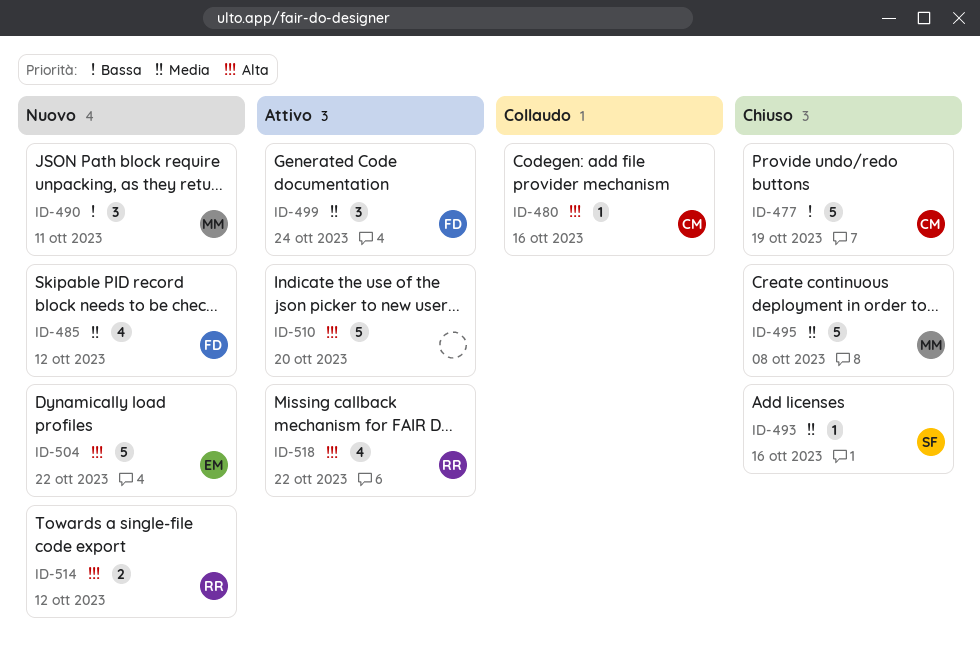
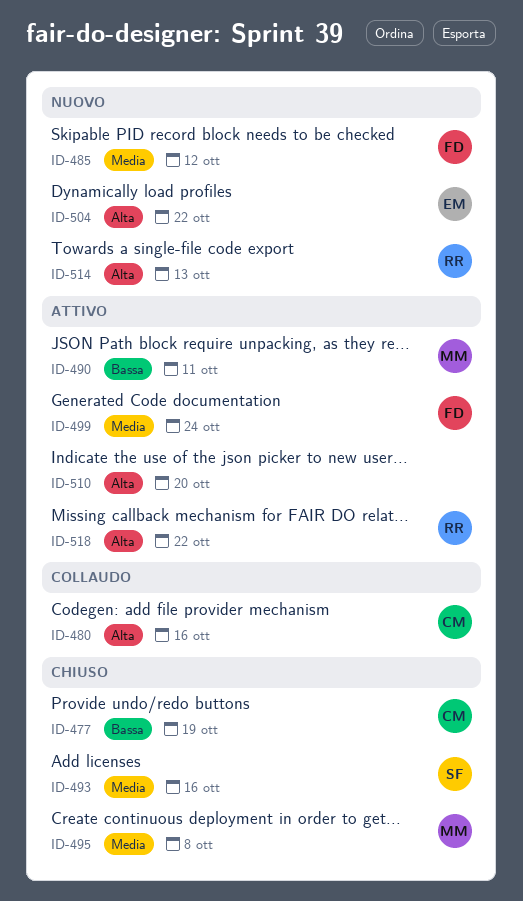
ID-490, status: Nuovo -> Attivo
ID-514, due: Oct 12 -> Oct 13

